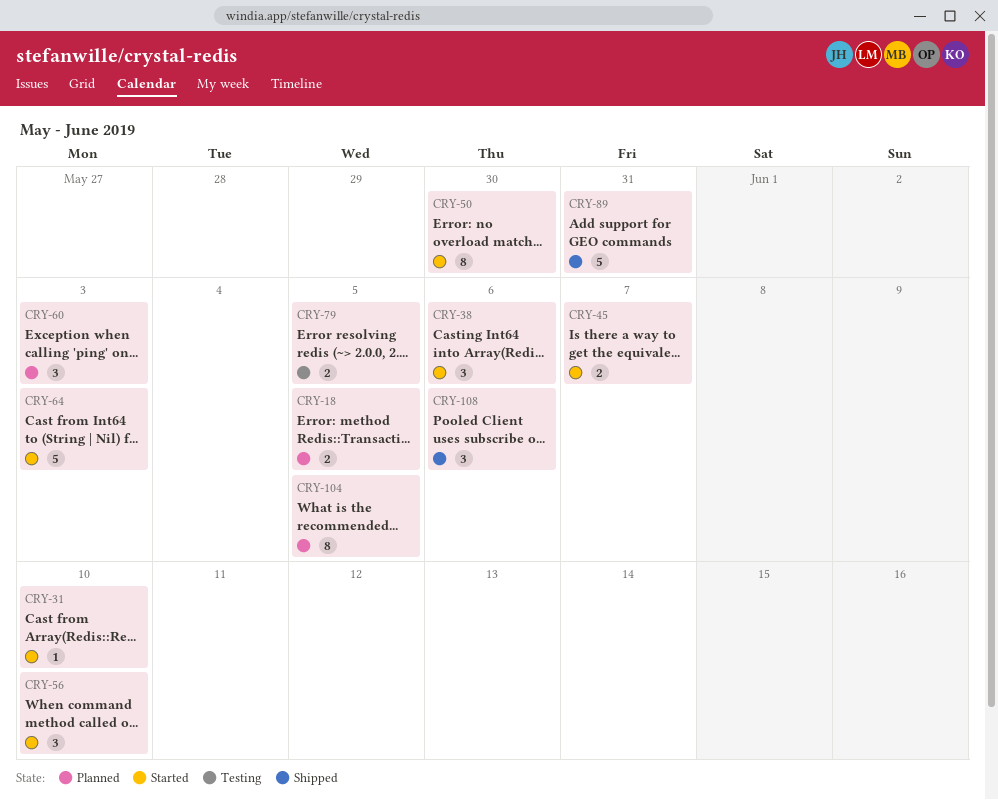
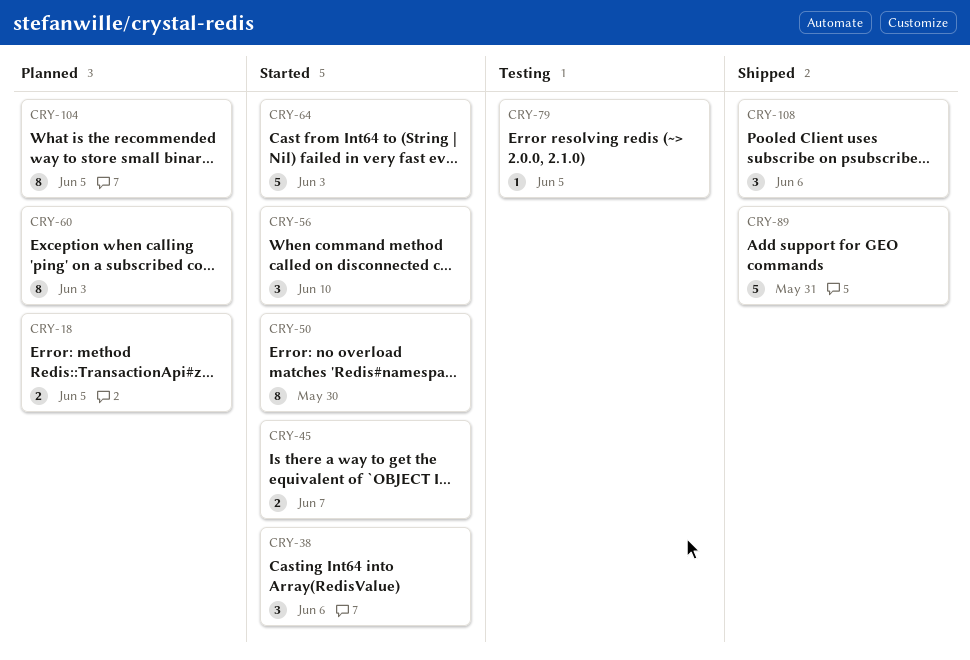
CRY-31: present -> none
CRY-60, estimate: 3 -> 8
CRY-79, estimate: 2 -> 1

